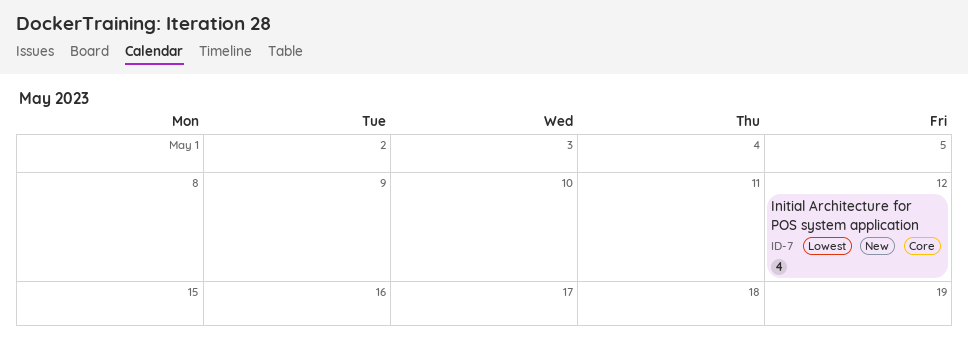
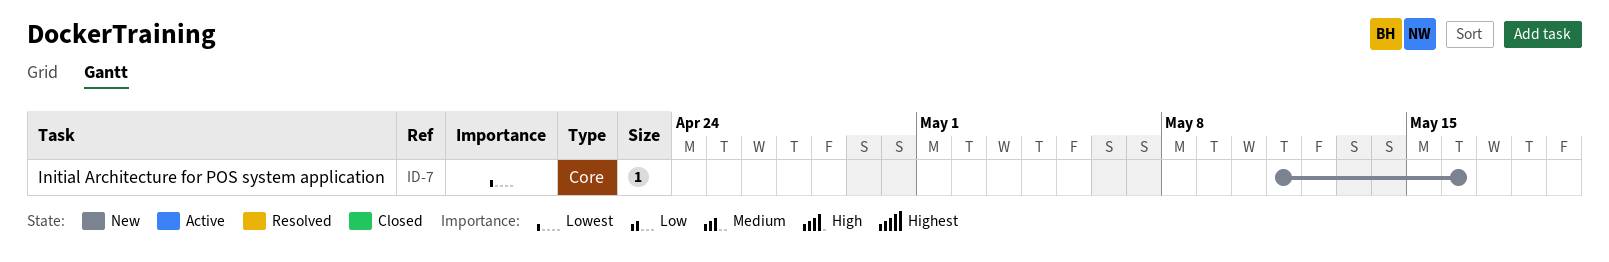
ID-7, estimate: 4 -> 1
ID-7, due: May 12 -> May 16

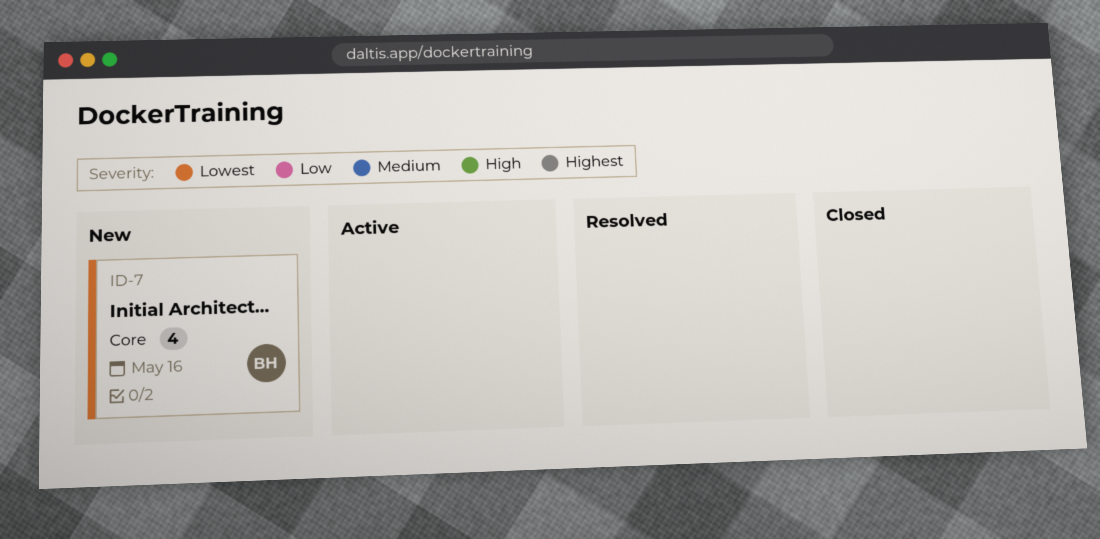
ID-7, estimate: 1 -> 4

